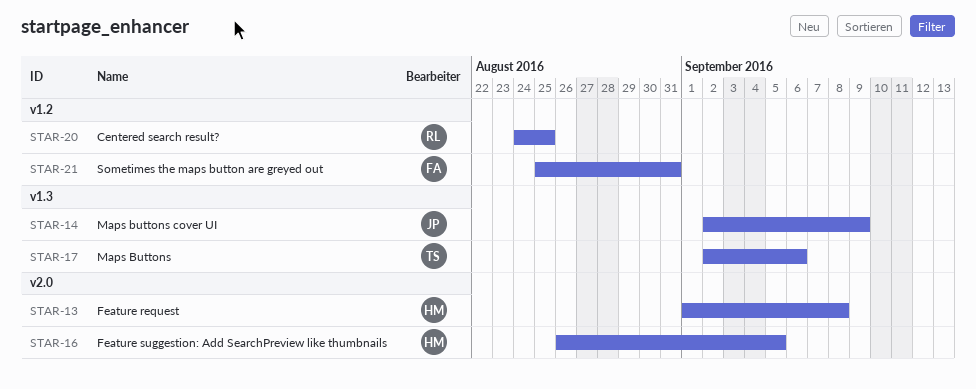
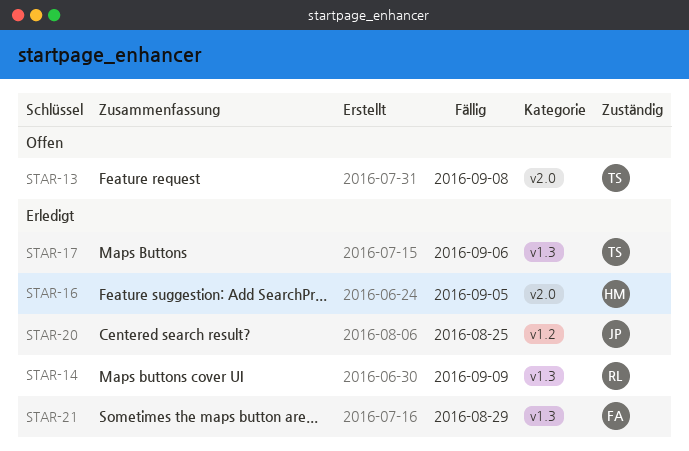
STAR-13, owner: HM -> TS
STAR-14, owner: JP -> RL
STAR-20, owner: RL -> JP
STAR-21, label: v1.2 -> v1.3
STAR-21, due: Aug 31 -> Aug 29

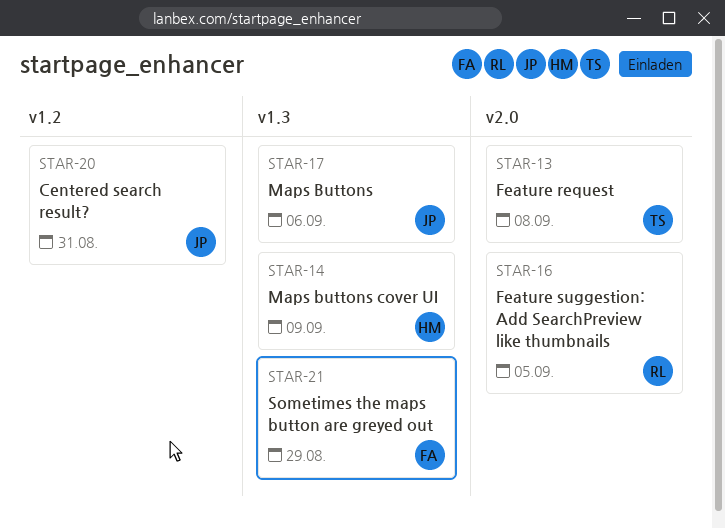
STAR-14, owner: RL -> HM
STAR-16, owner: HM -> RL
STAR-17, owner: TS -> JP
STAR-20, due: Aug 25 -> Aug 31

